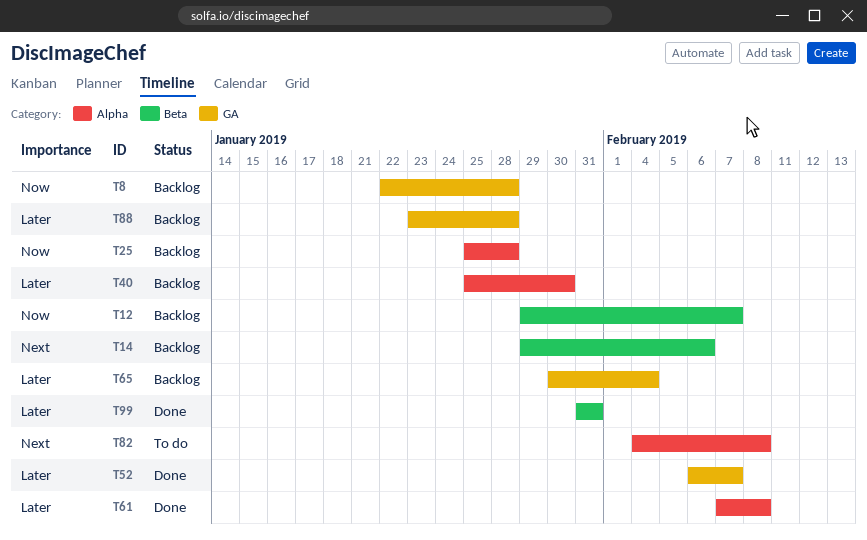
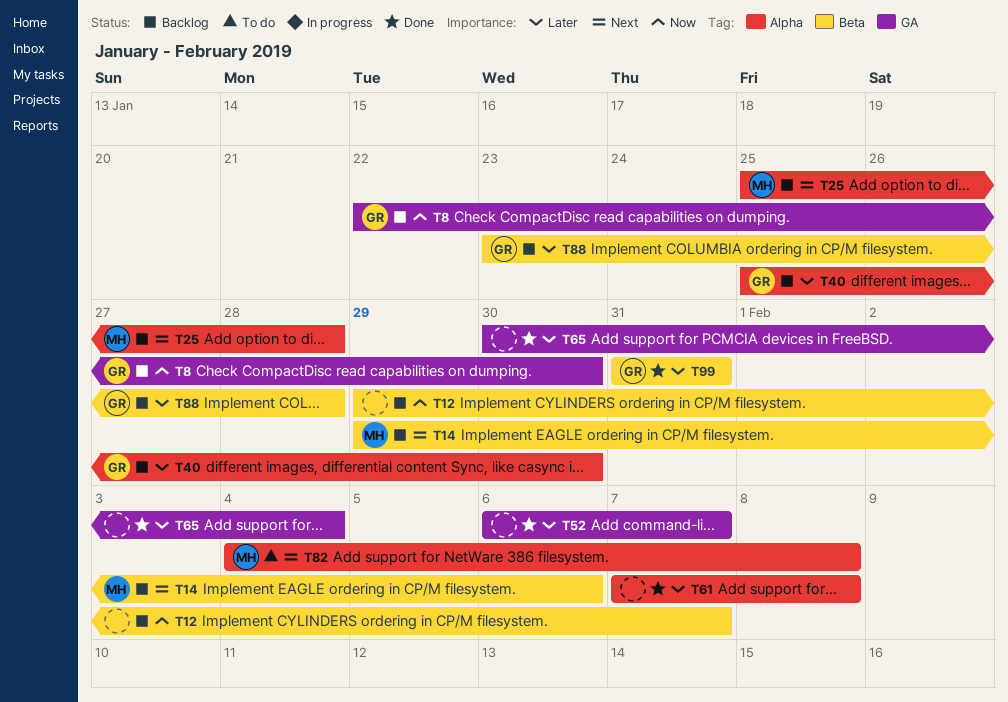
T8, due: Jan 28 -> Jan 30
T25, priority: Now -> Next
T65, status: Backlog -> Done
T88, label: GA -> Beta

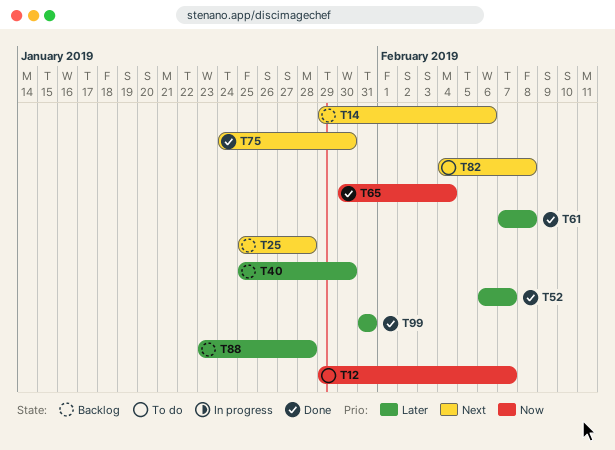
T8: present -> none
T12, status: Backlog -> To do
T65, priority: Later -> Now
T75: none -> present

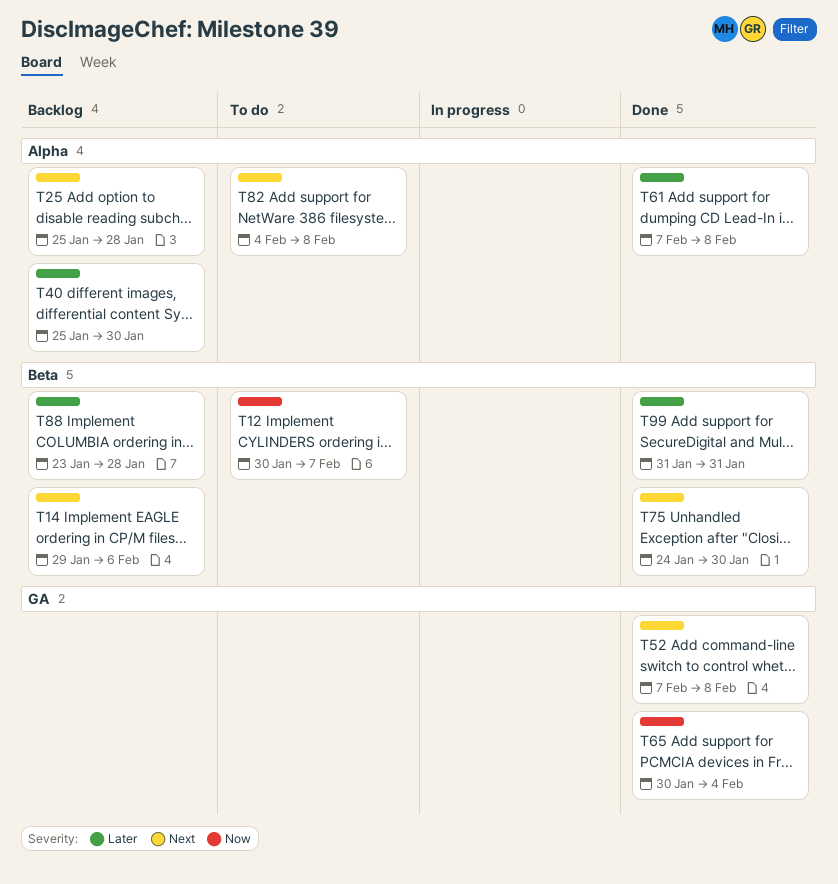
T12, start: Jan 29 -> Jan 30
T52, priority: Later -> Next
T52, start: Feb 6 -> Feb 7
T52, due: Feb 7 -> Feb 8

